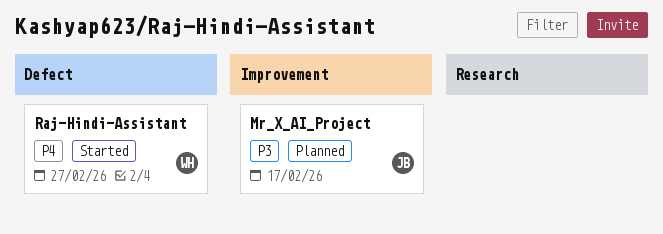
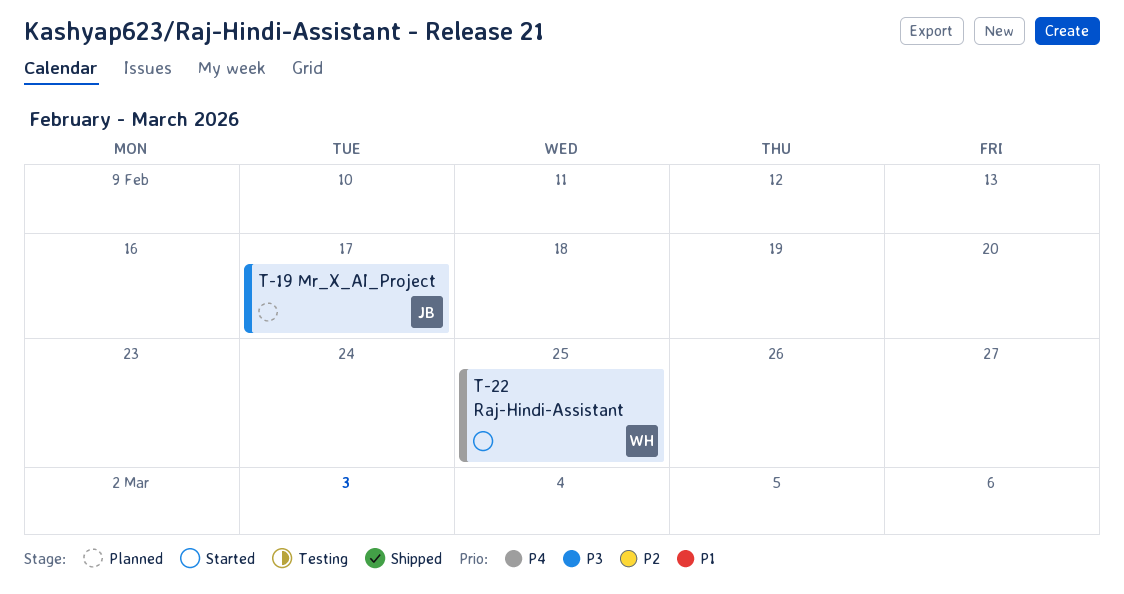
Raj-Hindi-Assistant, due: Feb 27 -> Feb 25

